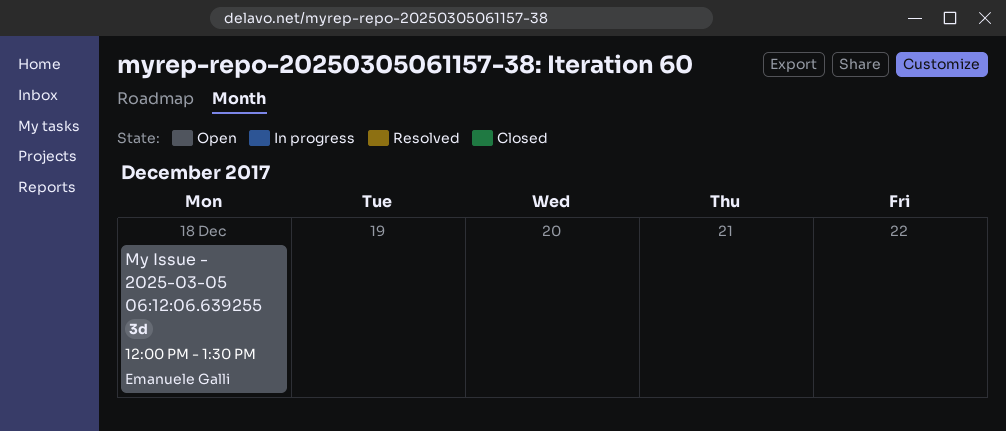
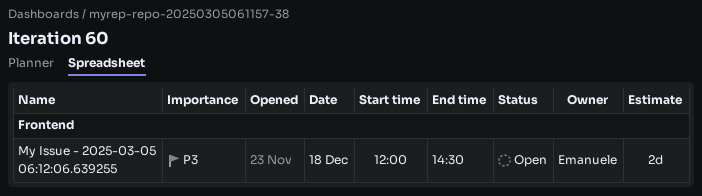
My Issue - 2025-03-05 06:12:06.639255, estimate: 3d -> 2d
My Issue - 2025-03-05 06:12:06.639255, ends: 13:30 -> 14:30

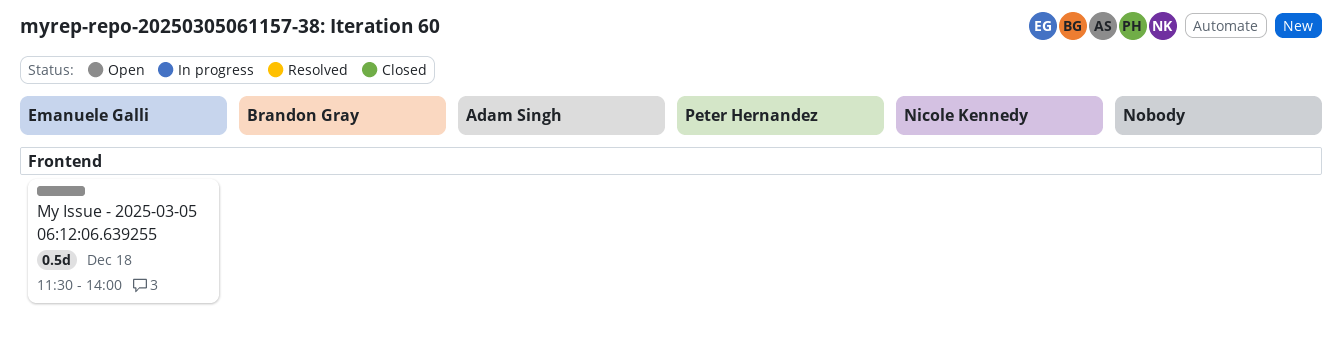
My Issue - 2025-03-05 06:12:06.639255, estimate: 2d -> 0.5d
My Issue - 2025-03-05 06:12:06.639255, begins: 12:00 -> 11:30
My Issue - 2025-03-05 06:12:06.639255, ends: 14:30 -> 14:00

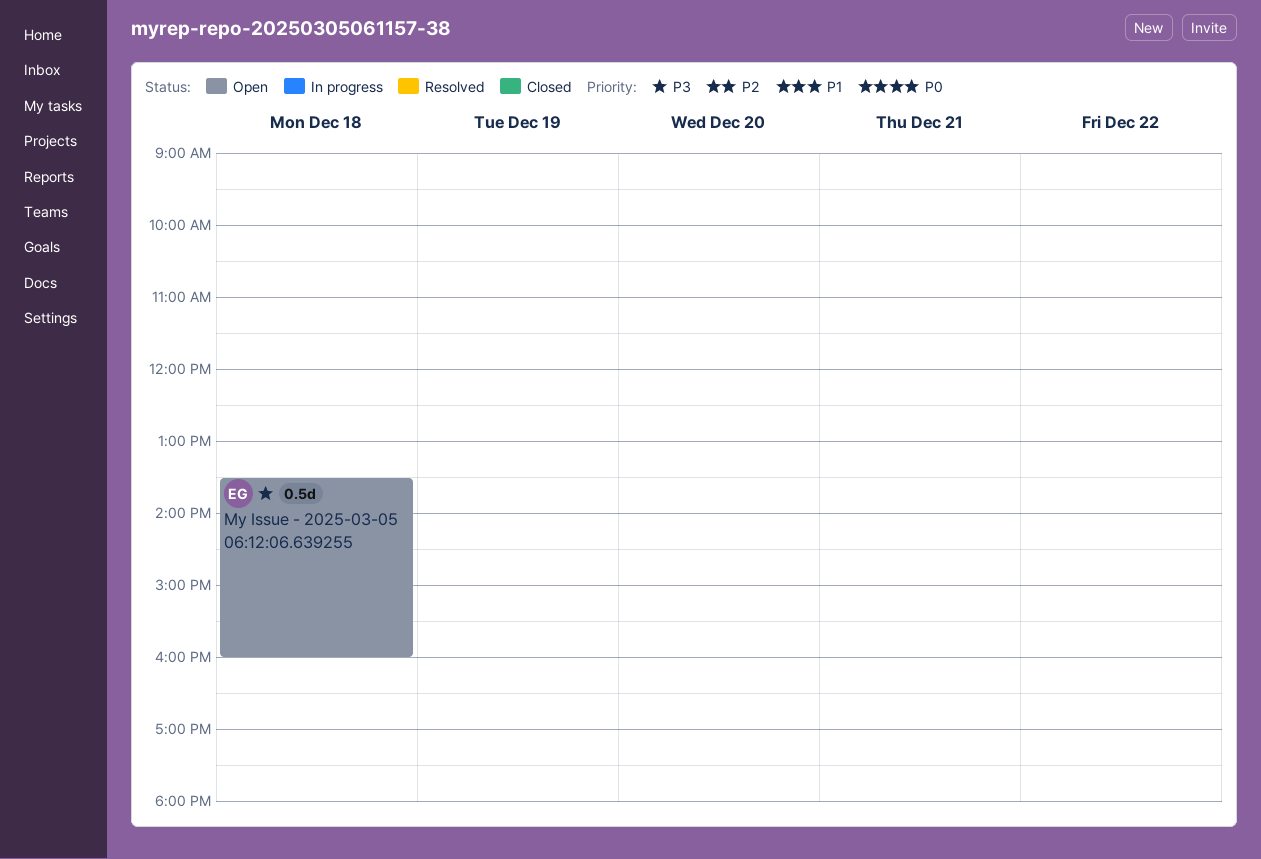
My Issue - 2025-03-05 06:12:06.639255, begins: 11:30 -> 13:30
My Issue - 2025-03-05 06:12:06.639255, ends: 14:00 -> 16:00

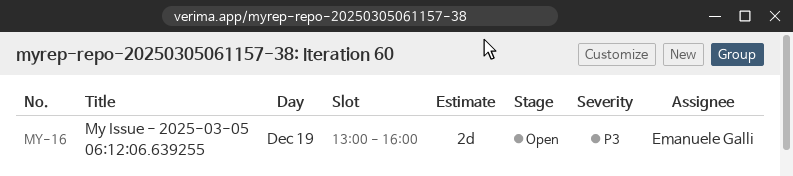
My Issue - 2025-03-05 06:12:06.639255, estimate: 0.5d -> 2d
My Issue - 2025-03-05 06:12:06.639255, day: Dec 18 -> Dec 19
My Issue - 2025-03-05 06:12:06.639255, begins: 13:30 -> 13:00

